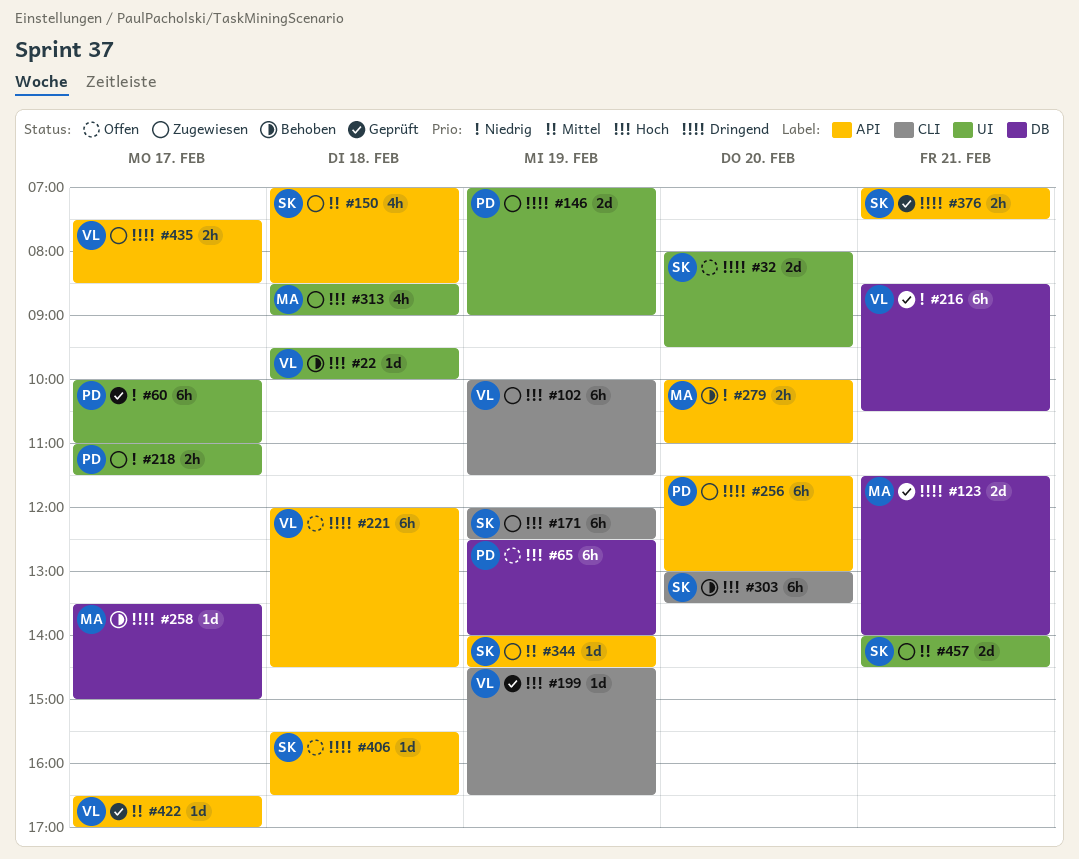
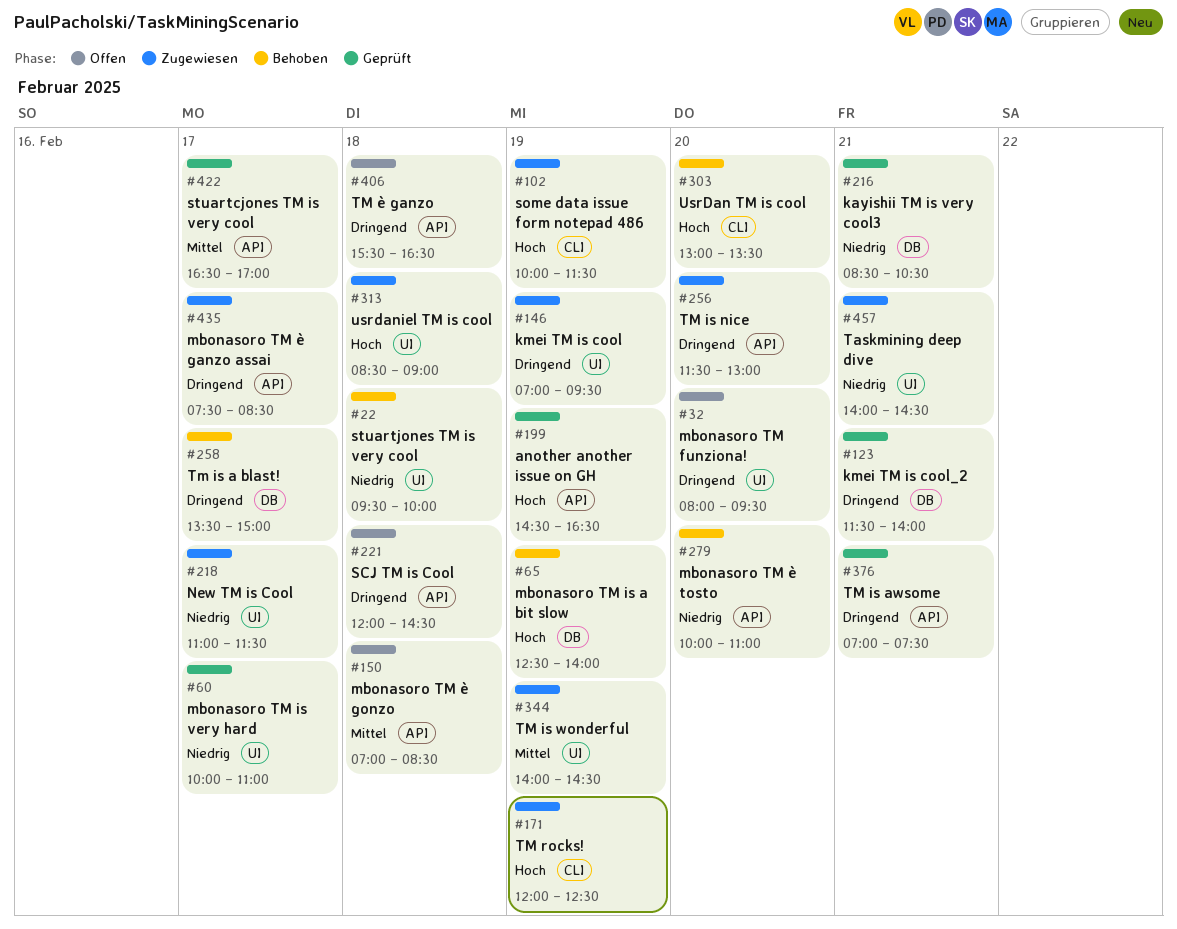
#22, priority: Hoch -> Niedrig
#65, status: Offen -> Behoben
#146, ends: 09:00 -> 09:30
#150, status: Zugewiesen -> Offen
#199, label: CLI -> API
#344, label: API -> UI
#457, priority: Mittel -> Niedrig

